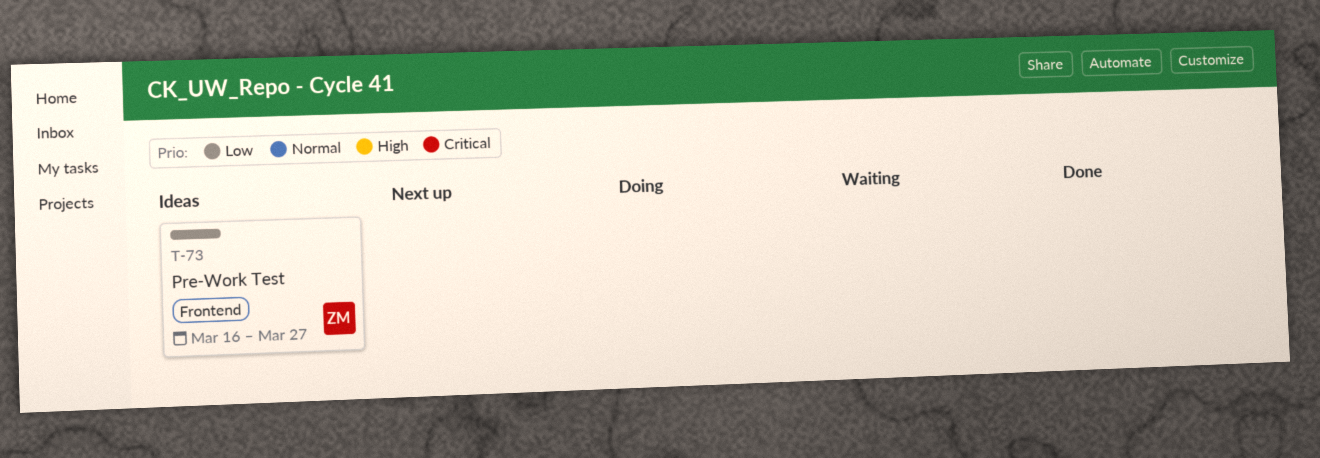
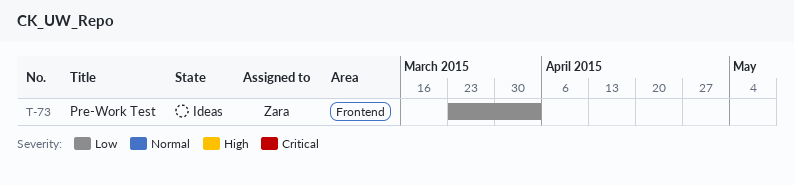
T-73, start: Mar 16 -> Mar 23
T-73, due: Mar 27 -> Apr 3

